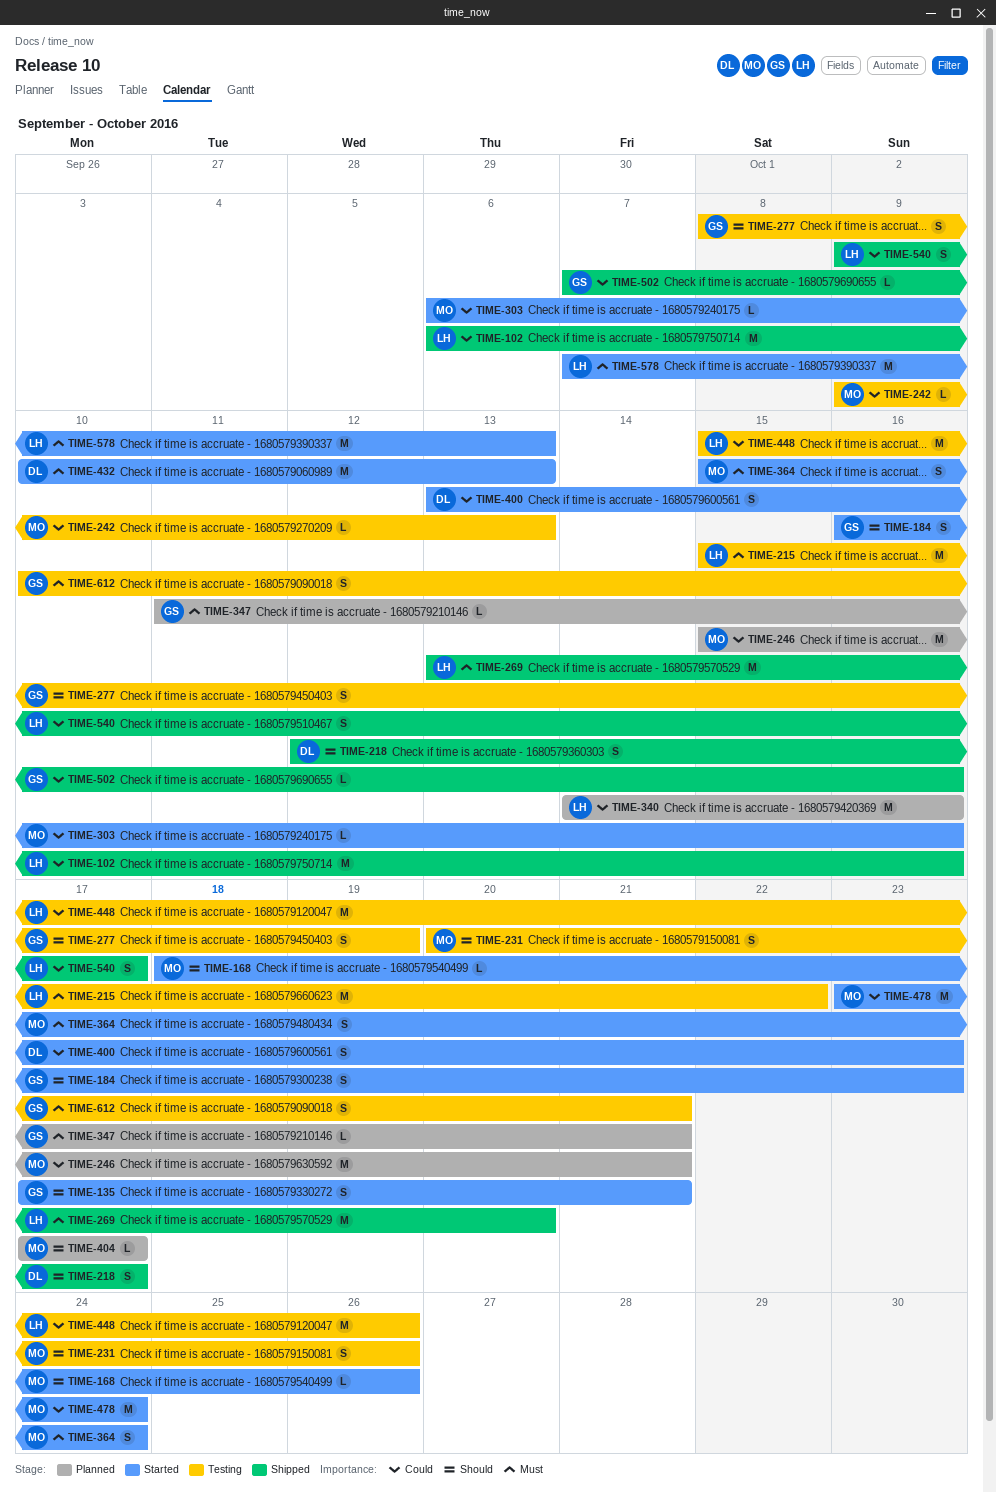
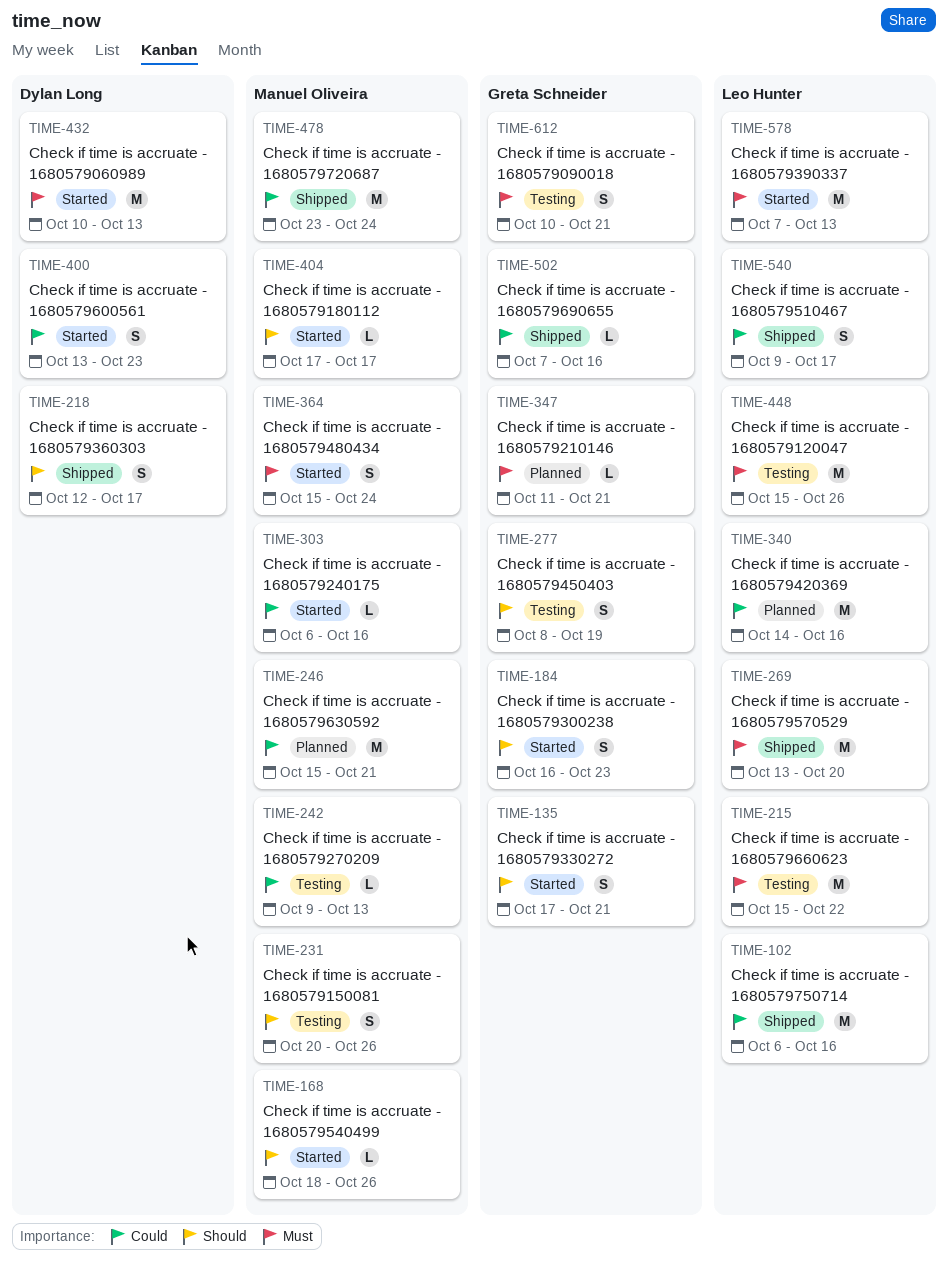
TIME-404, status: Planned -> Started
TIME-448, priority: Could -> Must
TIME-478, status: Started -> Shipped

